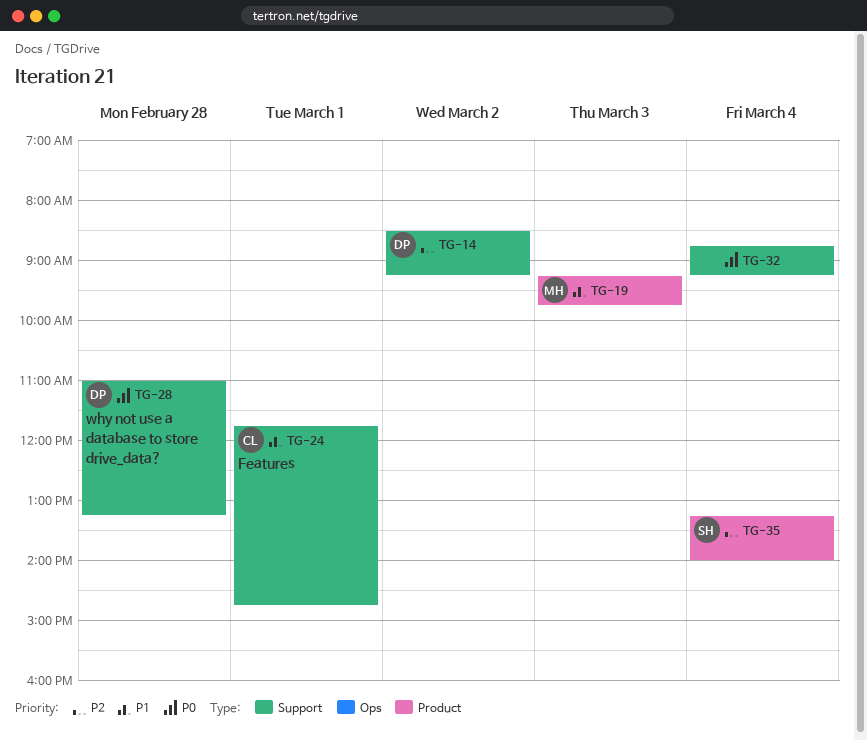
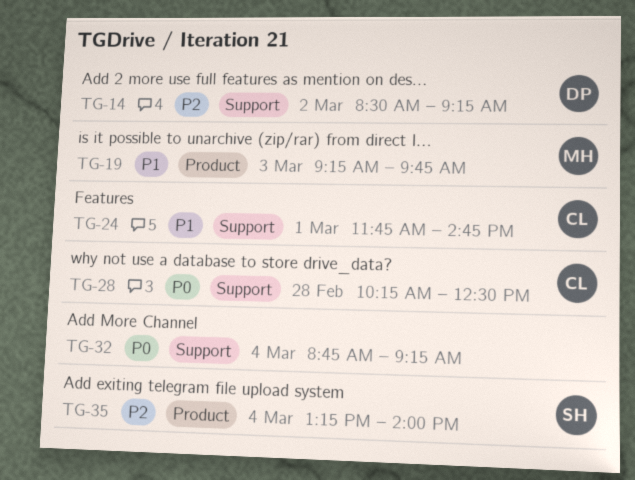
TG-28, owner: DP -> CL
TG-28, begins: 11:00 -> 10:15
TG-28, ends: 13:15 -> 12:30

